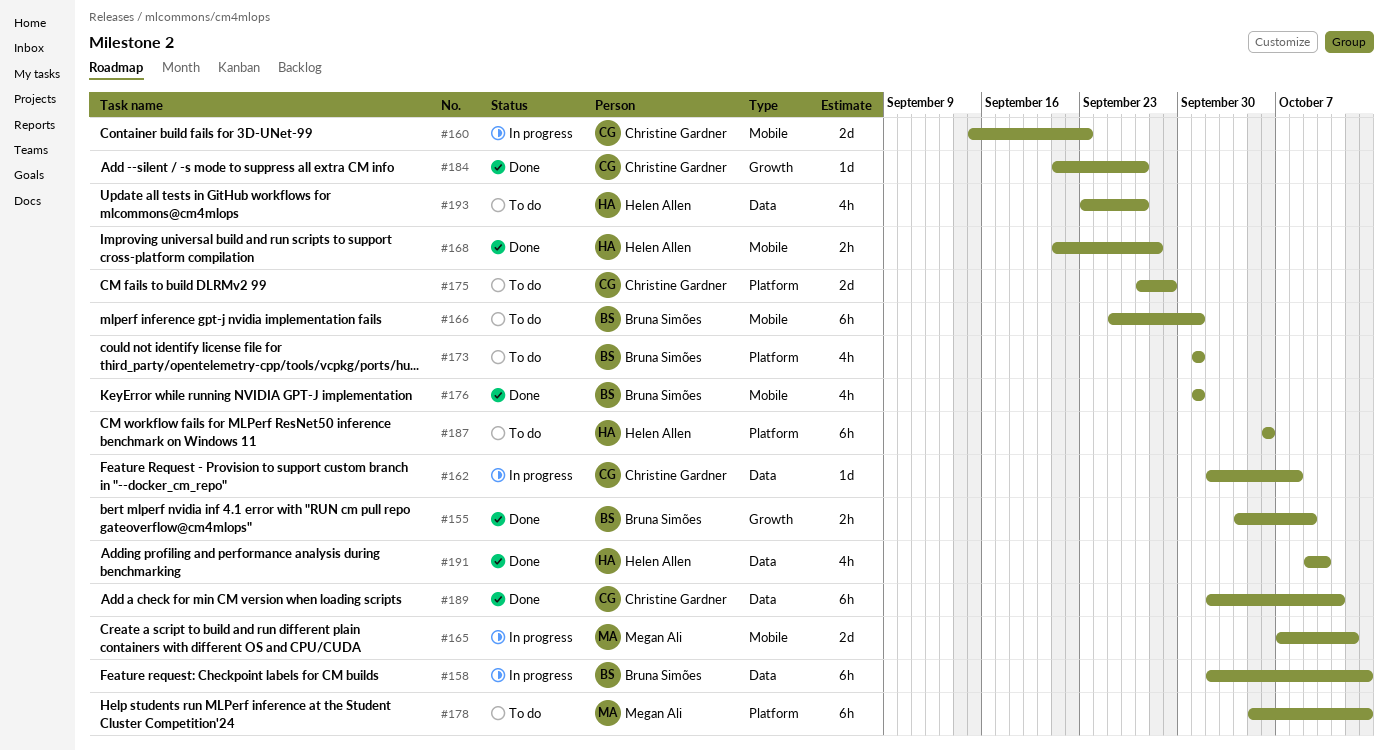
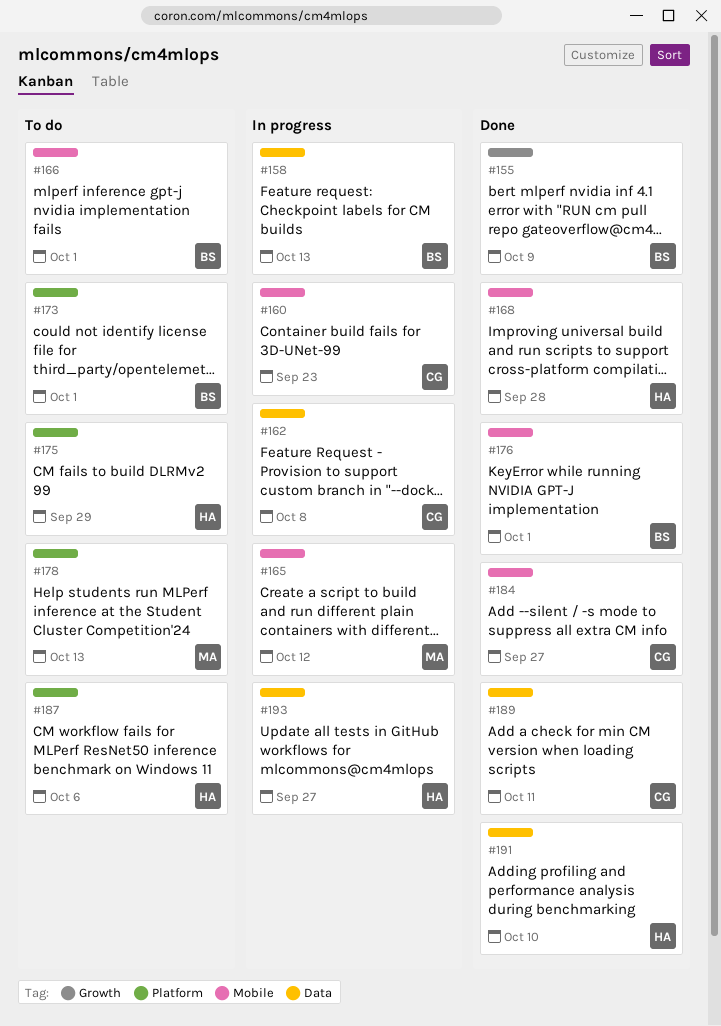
#175, owner: Christine Gardner -> Helen Allen
#184, label: Growth -> Mobile
#193, status: To do -> In progress

